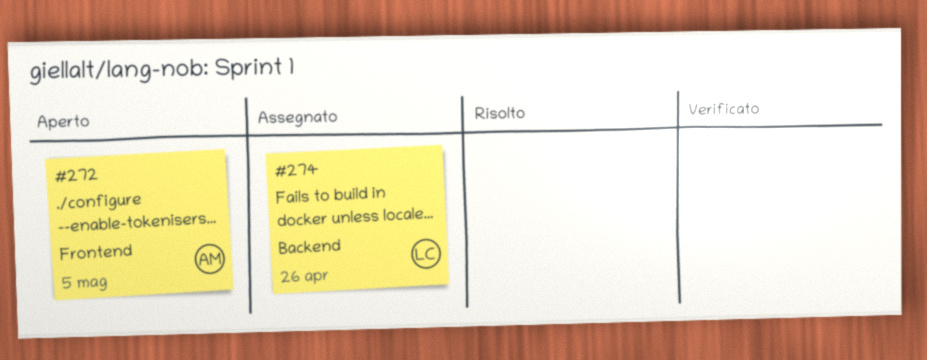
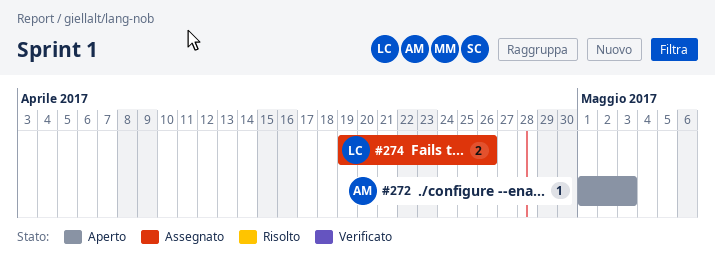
#272, due: May 5 -> May 3

